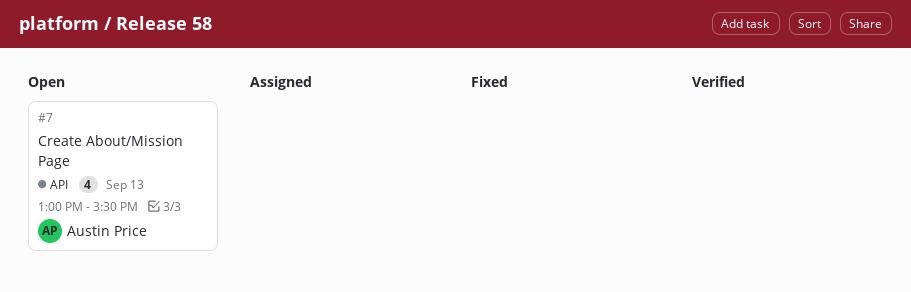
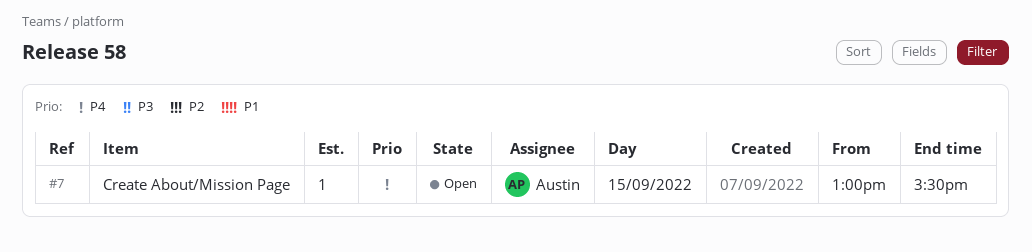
#7, estimate: 4 -> 1
#7, day: Sep 13 -> Sep 15

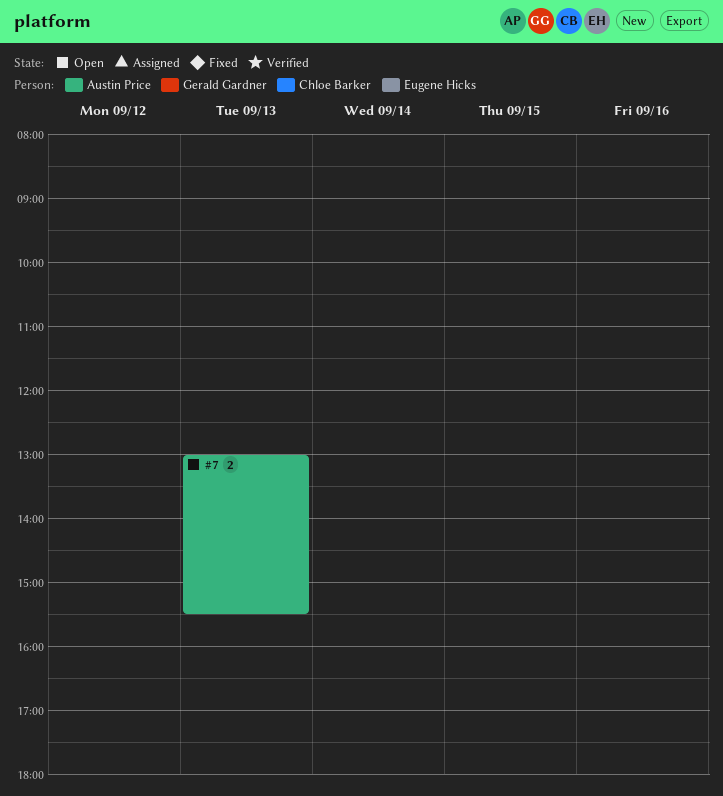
#7, estimate: 1 -> 2
#7, day: Sep 15 -> Sep 13

